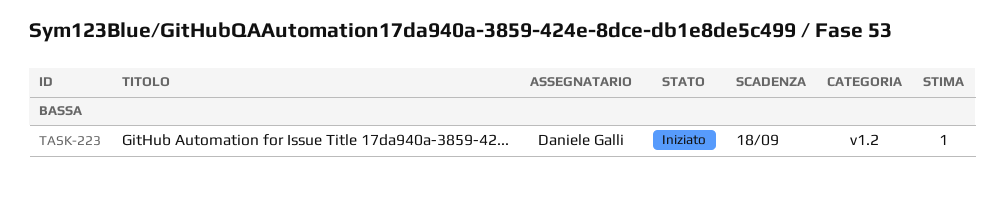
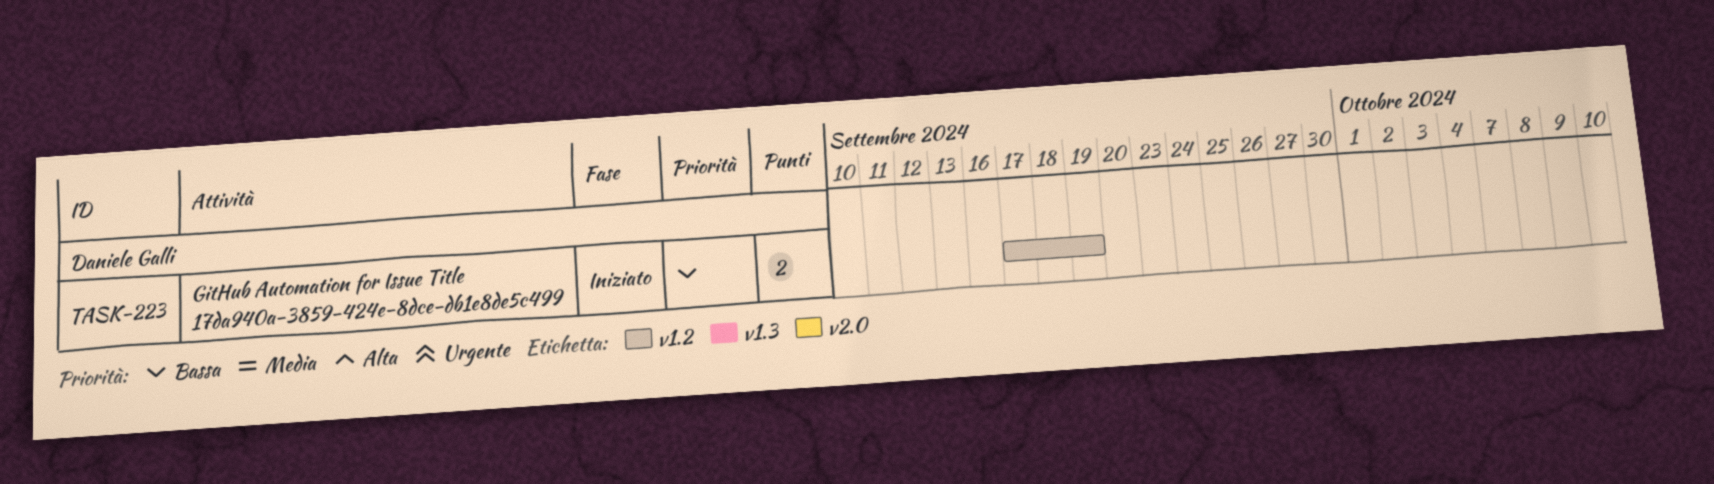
TASK-223, estimate: 1 -> 2
TASK-223, due: Sep 18 -> Sep 19

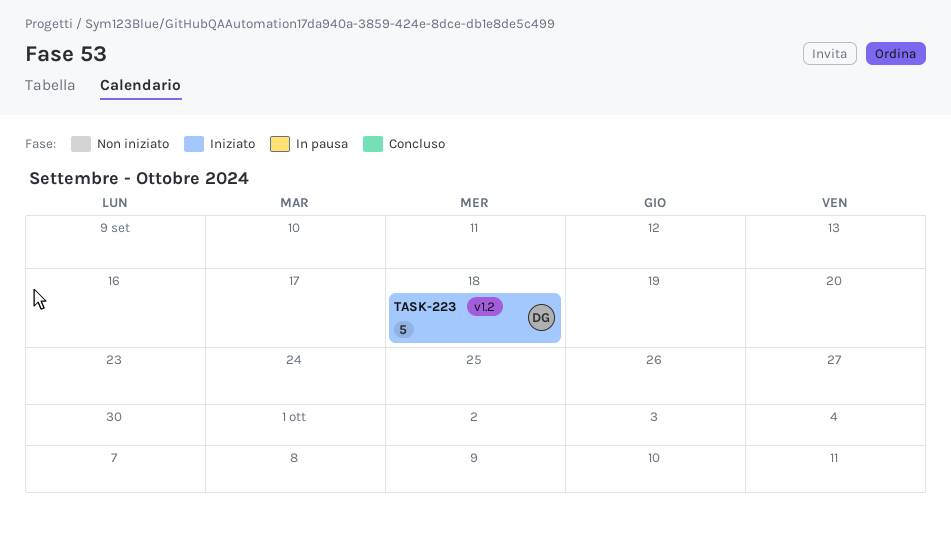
TASK-223, estimate: 2 -> 5
TASK-223, due: Sep 19 -> Sep 18

